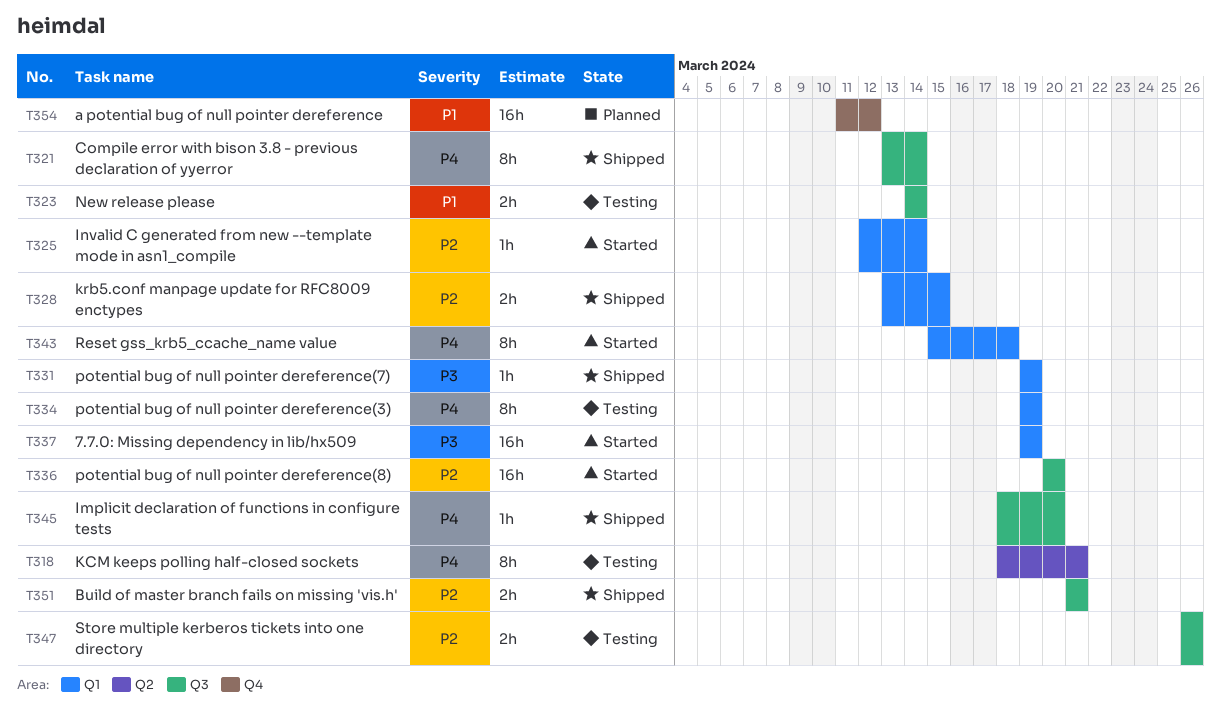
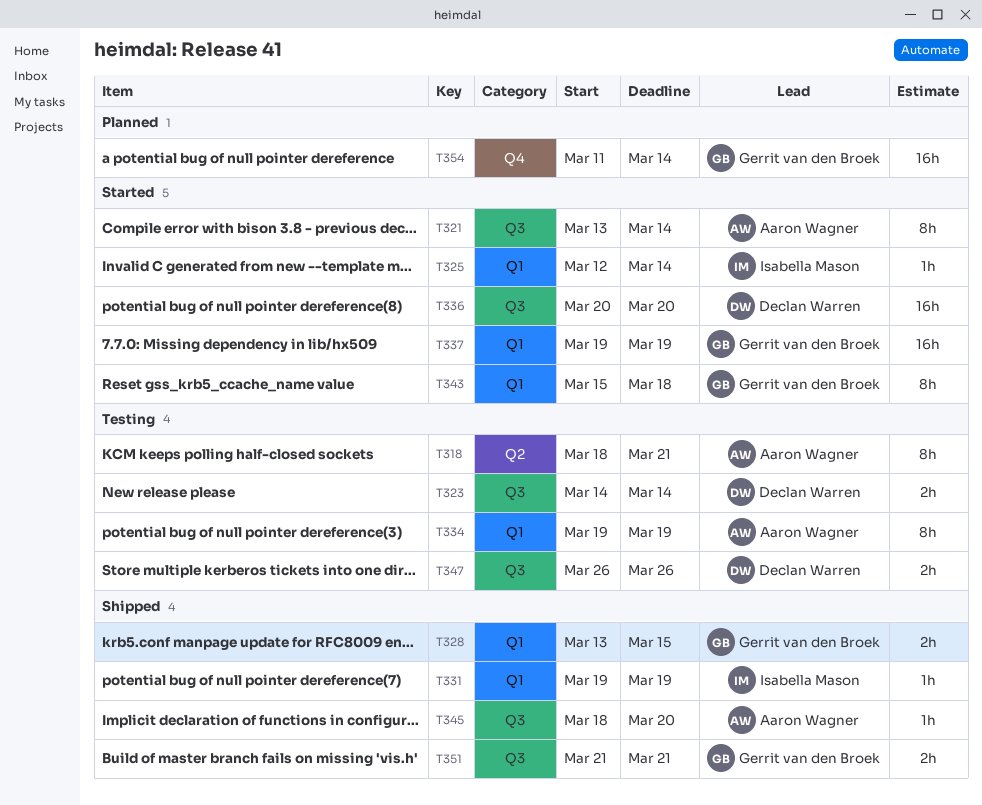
T321, status: Shipped -> Started
T354, due: Mar 12 -> Mar 14

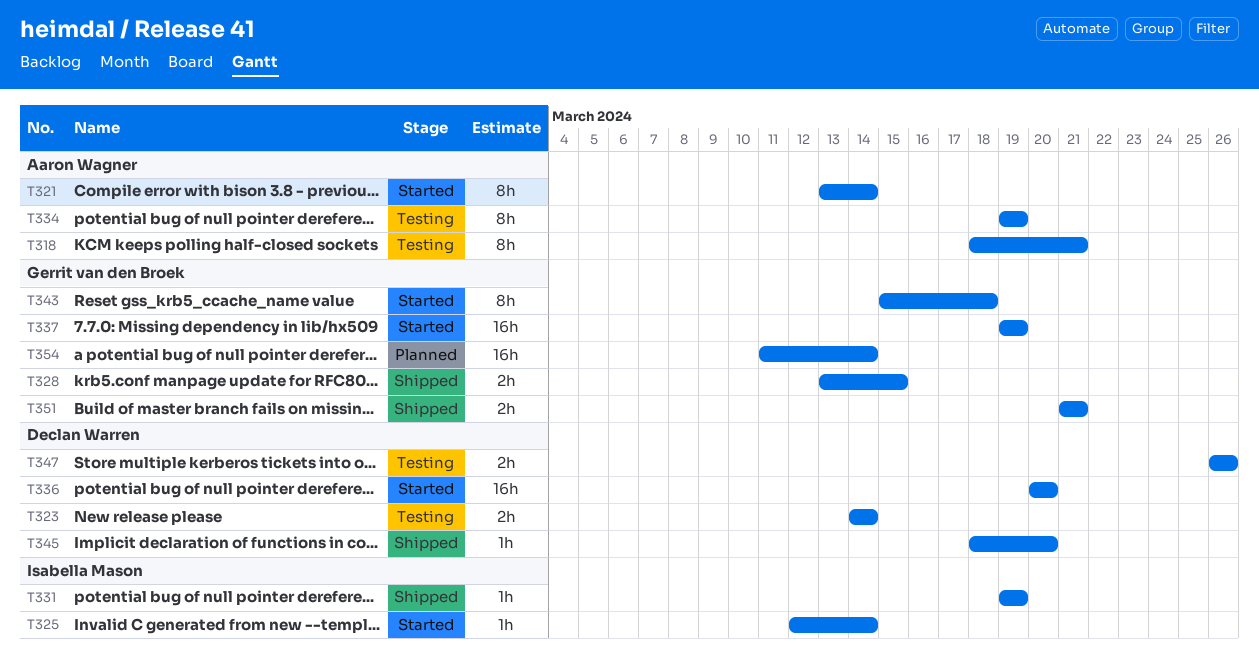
T345, owner: Aaron Wagner -> Declan Warren

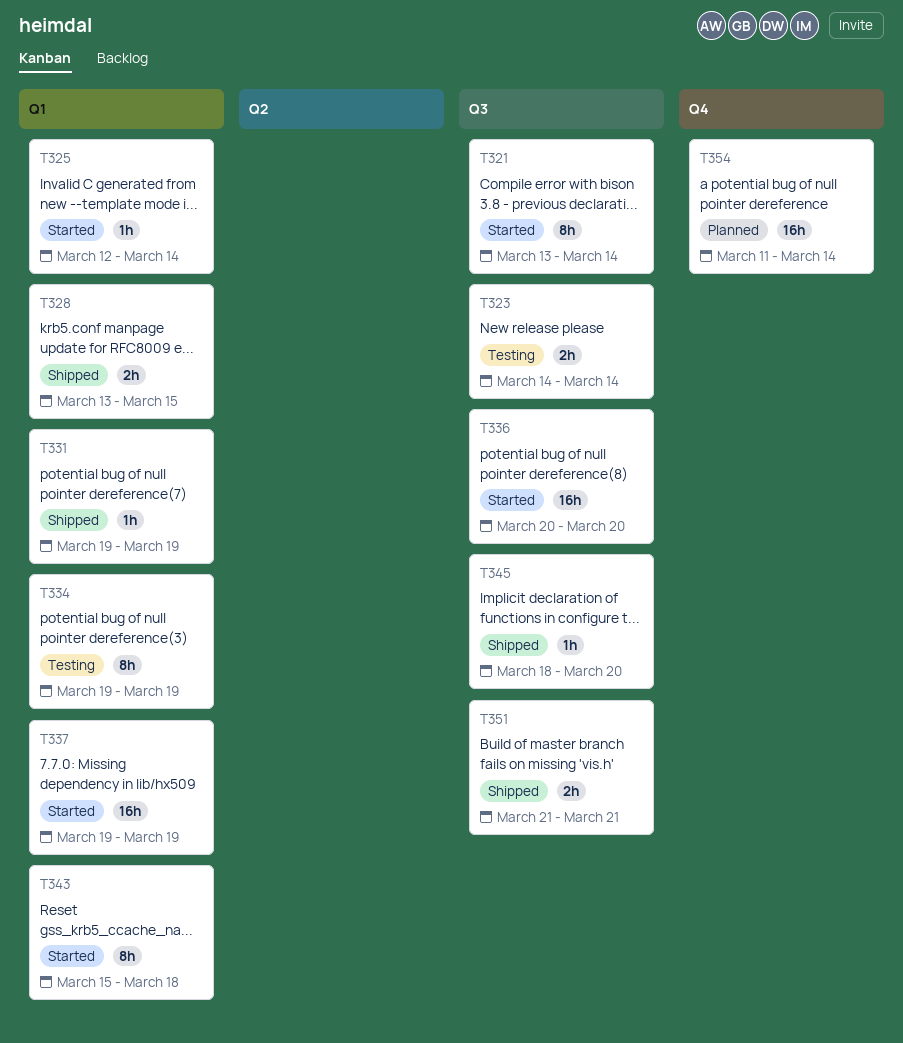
T318: present -> none
T347: present -> none

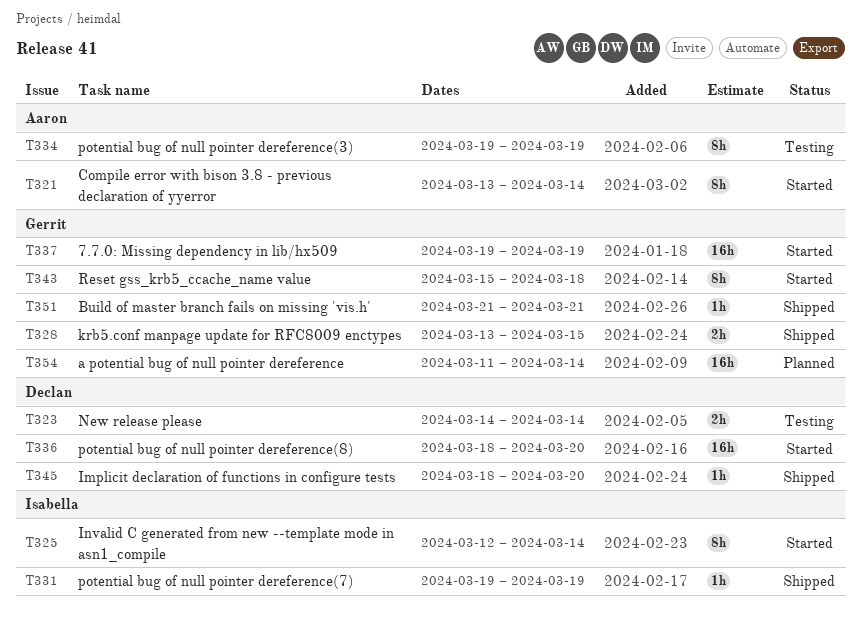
T325, estimate: 1h -> 8h
T336, start: Mar 20 -> Mar 18
T351, estimate: 2h -> 1h

